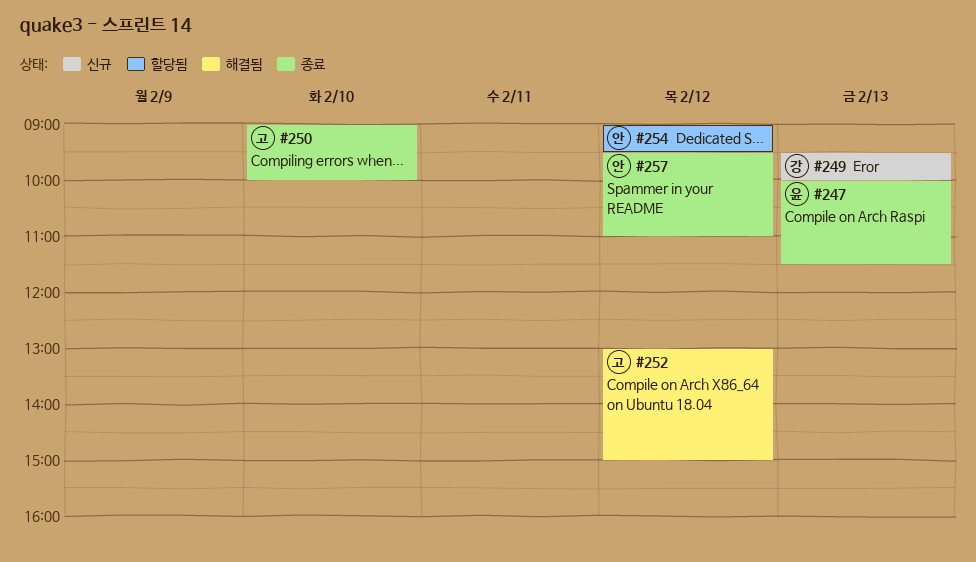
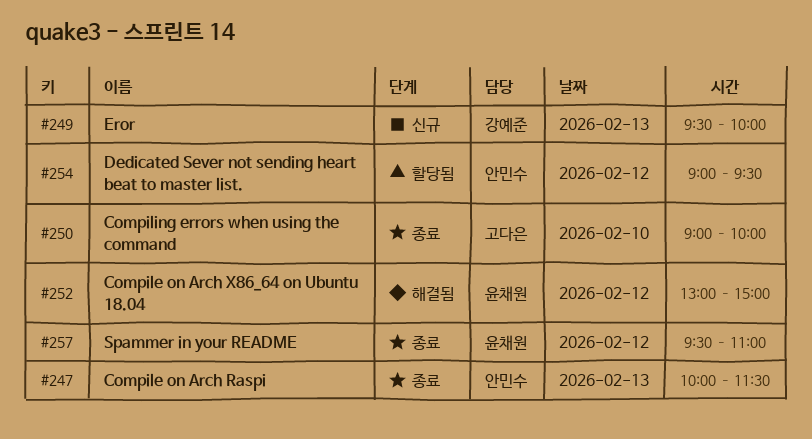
#247, owner: 윤채원 -> 안민수
#252, owner: 고다은 -> 윤채원
#257, owner: 안민수 -> 윤채원

